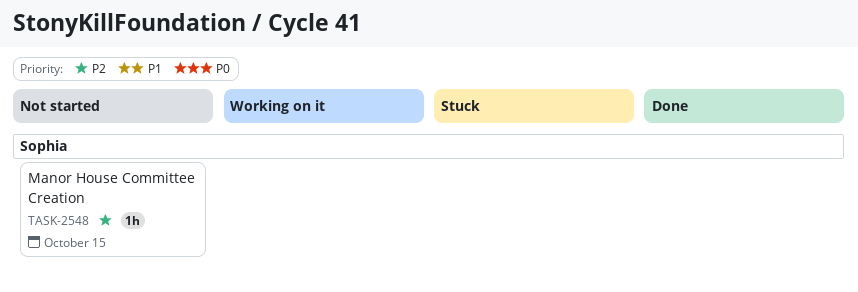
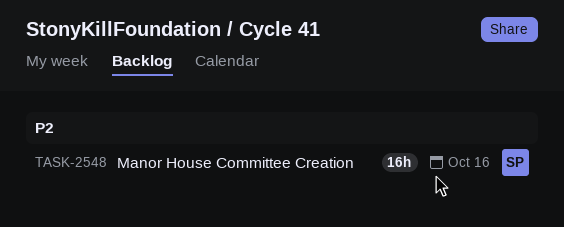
TASK-2548, estimate: 1h -> 16h
TASK-2548, due: Oct 15 -> Oct 16

